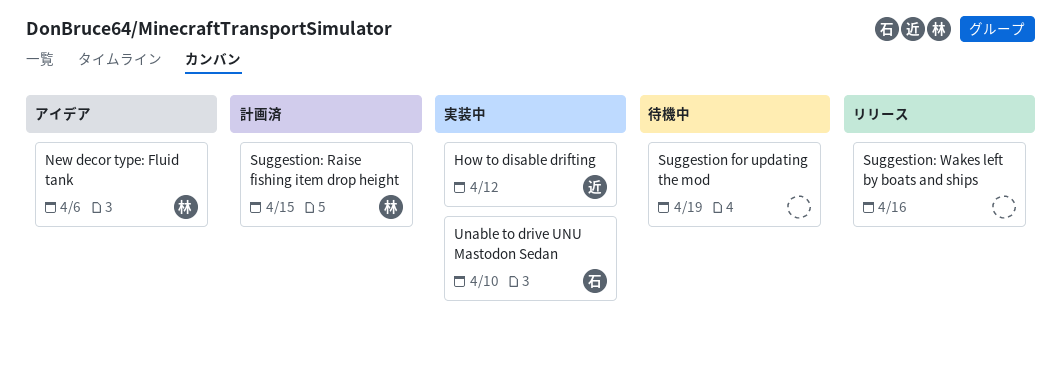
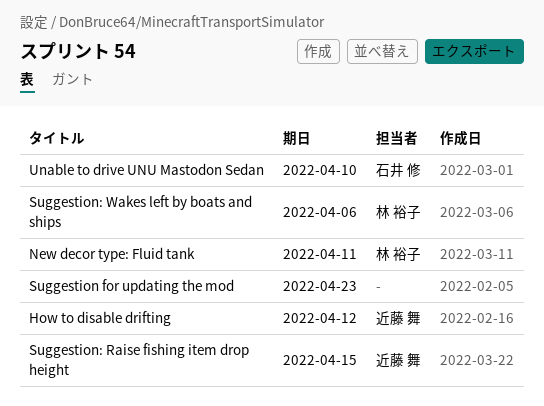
New decor type: Fluid tank, due: Apr 6 -> Apr 11
Suggestion for updating the mod, due: Apr 19 -> Apr 23
Suggestion: Raise fishing item drop height, owner: 林 裕子 -> 近藤 舞
Suggestion: Wakes left by boats and ships, owner: none -> 林 裕子
Suggestion: Wakes left by boats and ships, due: Apr 16 -> Apr 6

